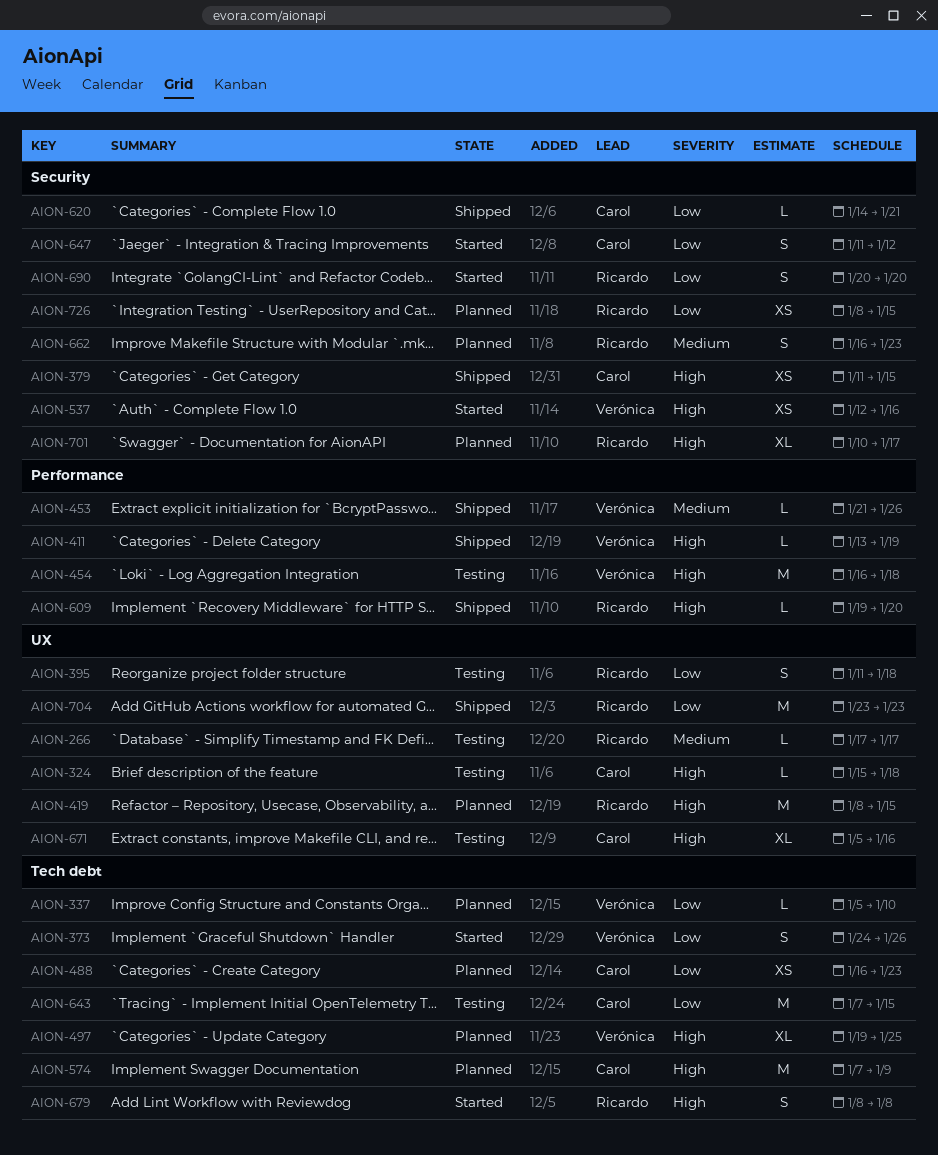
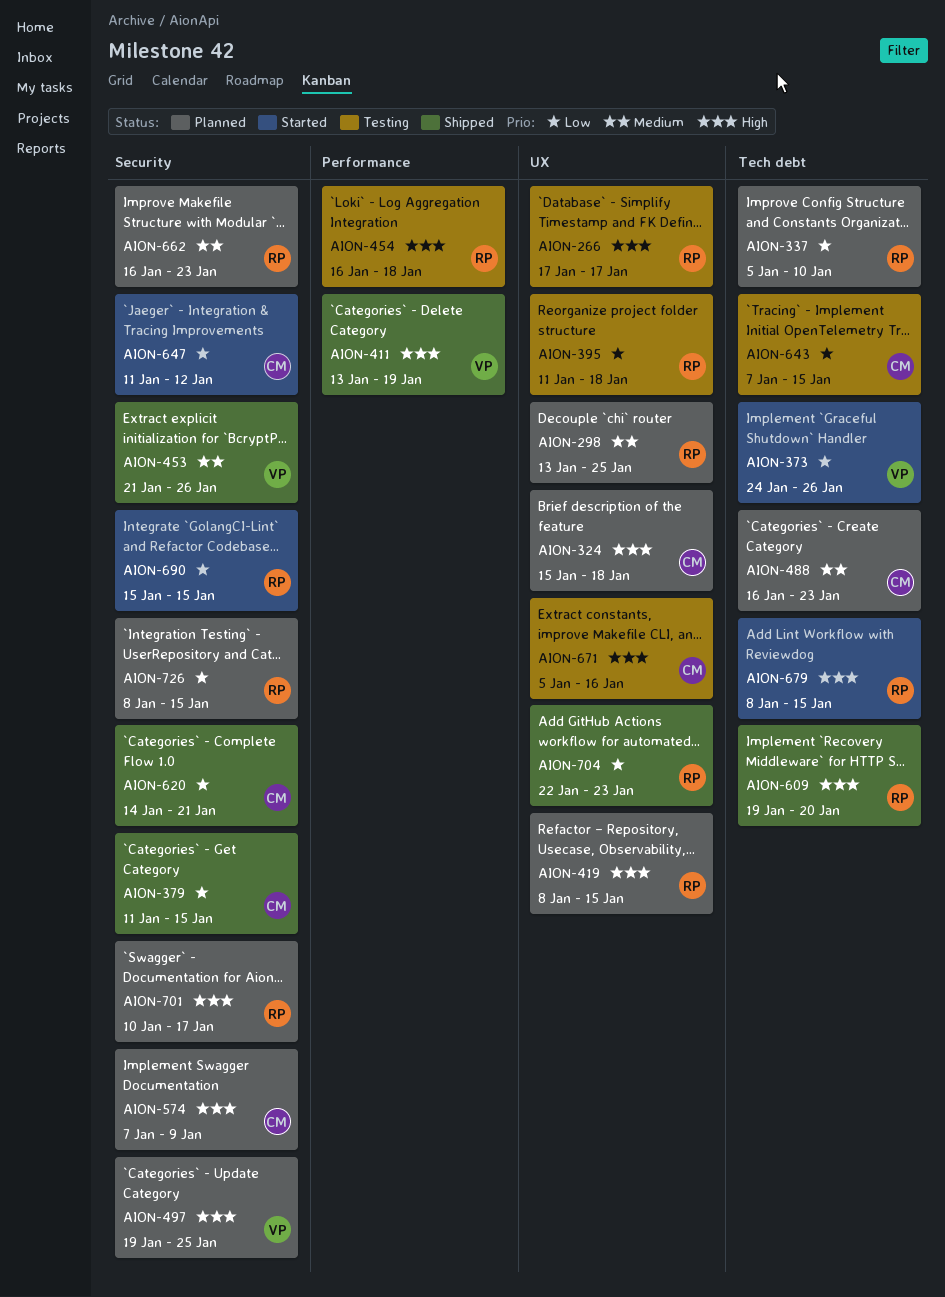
AION-266, priority: Medium -> High
AION-298: none -> present
AION-324, status: Testing -> Planned
AION-337, owner: Verónica -> Ricardo
AION-379, priority: High -> Low
AION-453, label: Performance -> Security
AION-454, owner: Verónica -> Ricardo
AION-488, priority: Low -> Medium
AION-497, label: Tech debt -> Security
AION-537: present -> none
AION-574, label: Tech debt -> Security
AION-609, label: Performance -> Tech debt
AION-679, due: Jan 8 -> Jan 15
AION-690, start: Jan 20 -> Jan 15
AION-690, due: Jan 20 -> Jan 15
AION-704, start: Jan 23 -> Jan 22

